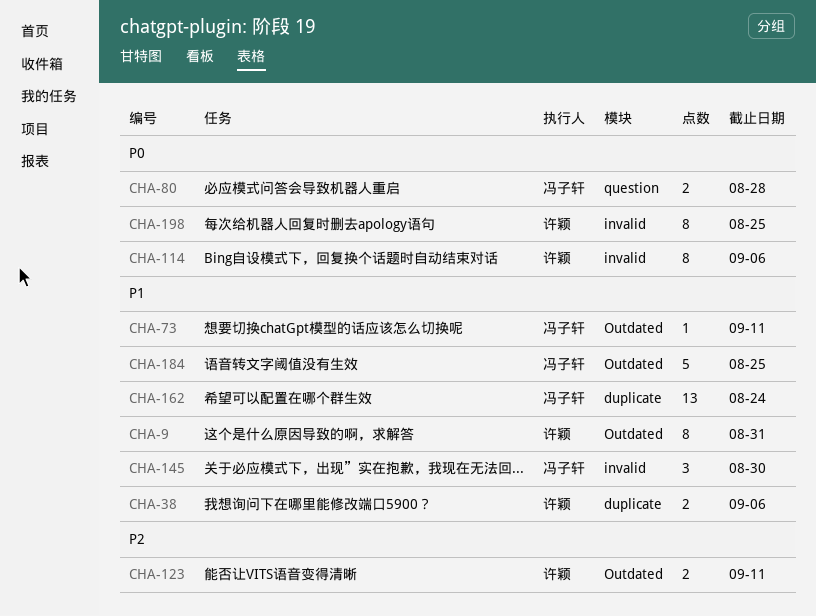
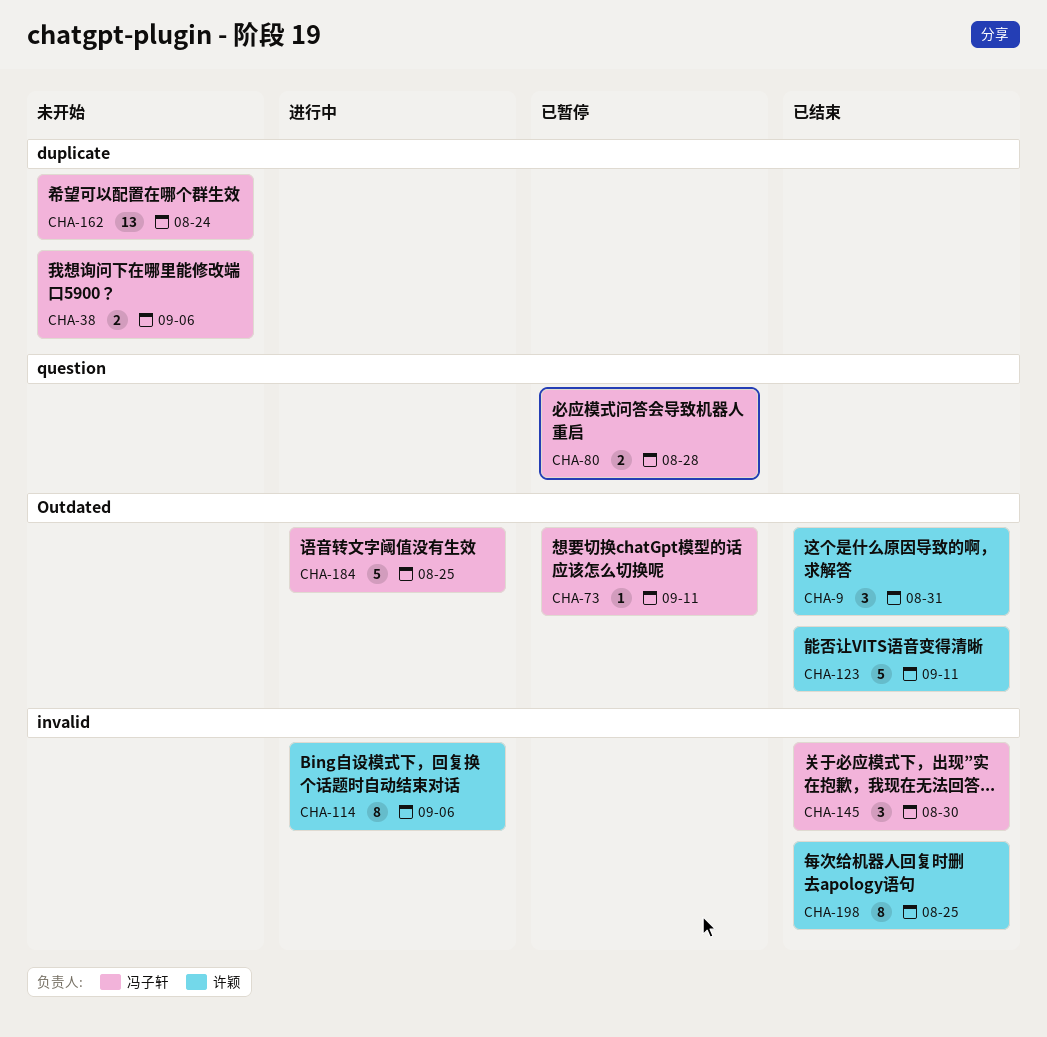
CHA-9, estimate: 8 -> 3
CHA-38, owner: 许颖 -> 冯子轩
CHA-123, estimate: 2 -> 5

